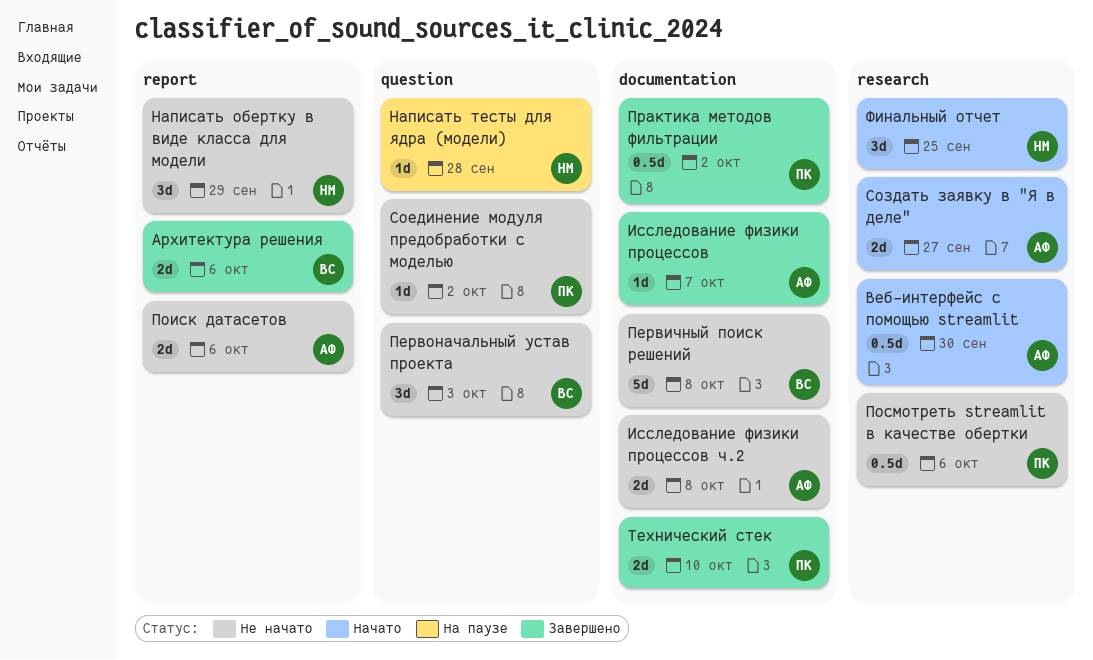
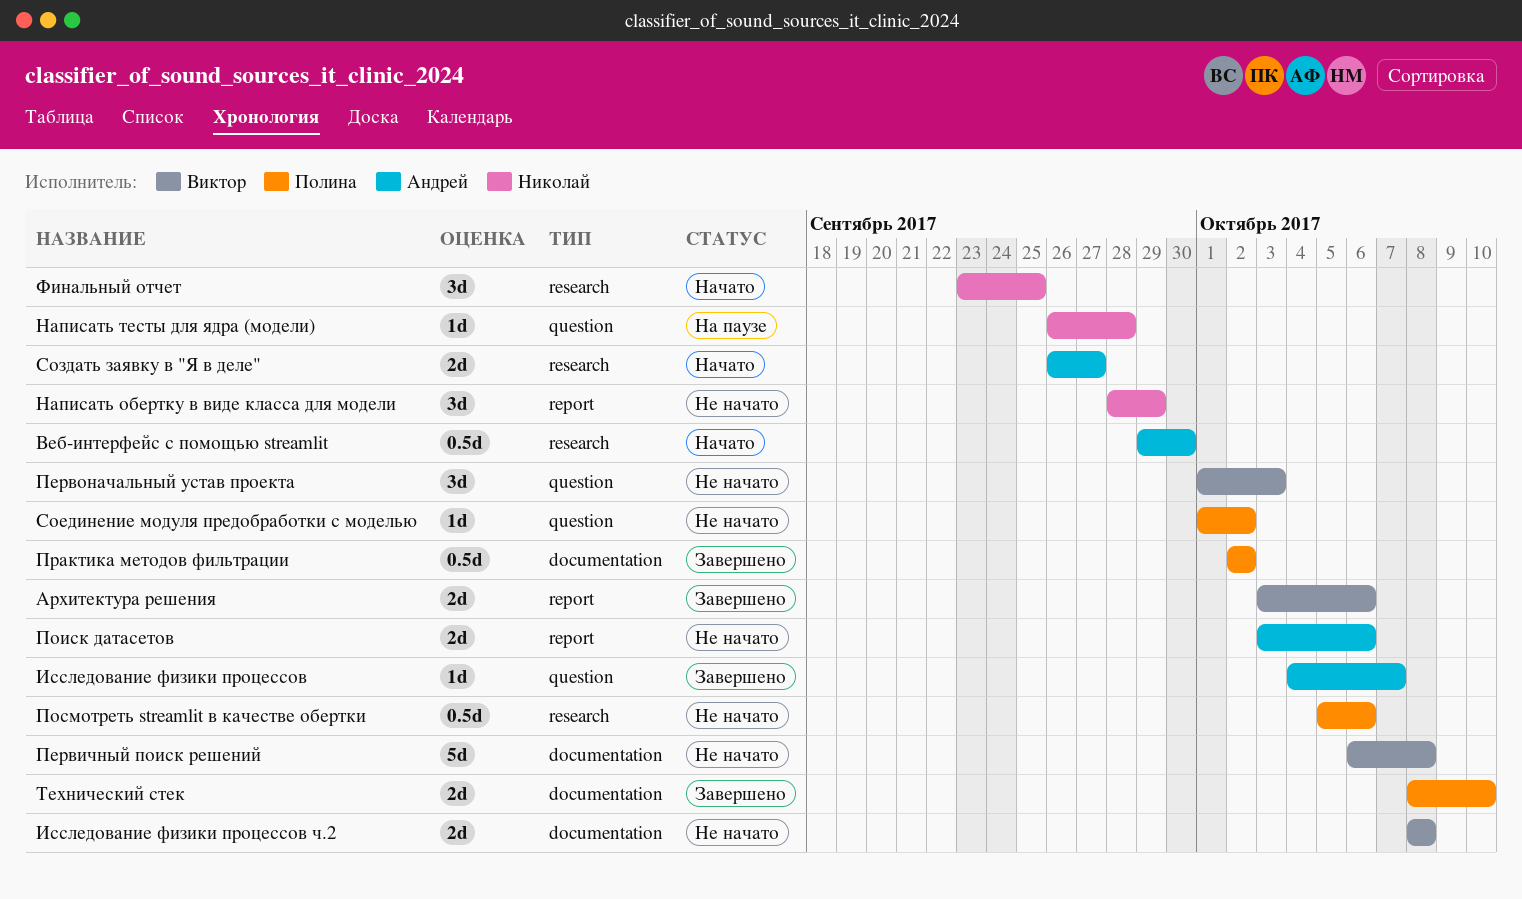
Исследование физики процессов, label: documentation -> question
Исследование физики процессов ч.2, owner: Андрей -> Виктор

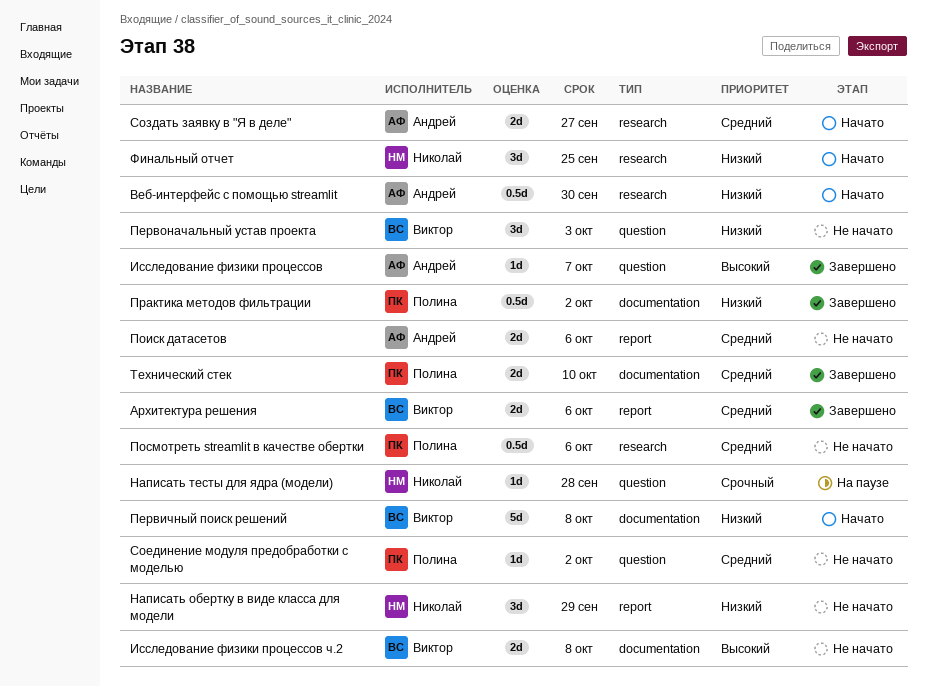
Первичный поиск решений, status: Не начато -> Начато

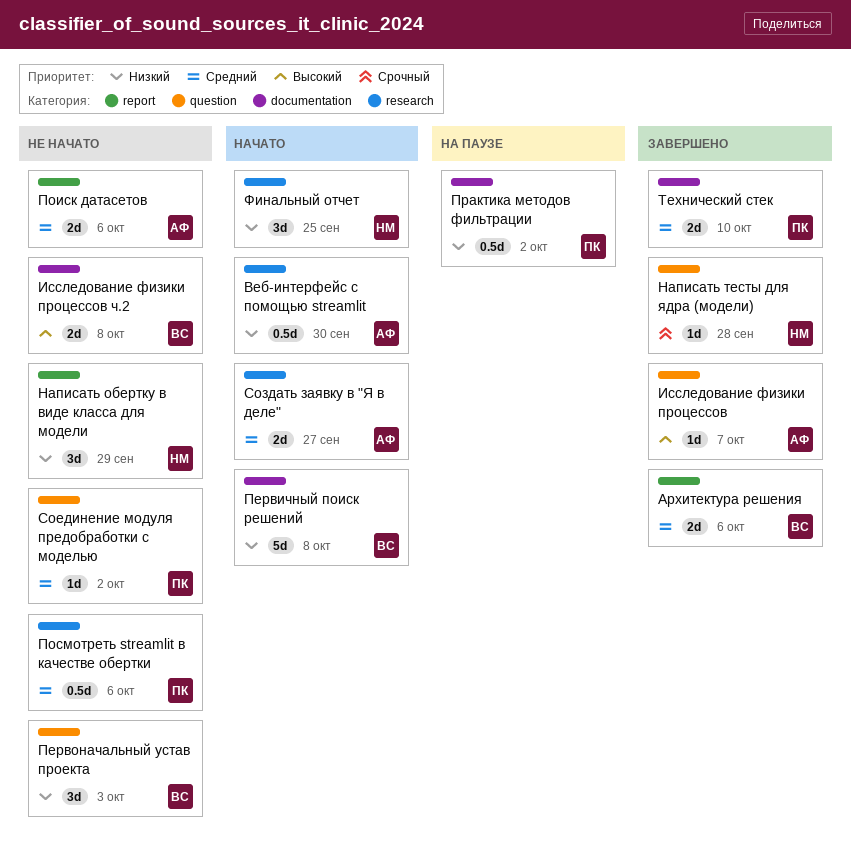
Написать тесты для ядра (модели), status: На паузе -> Завершено
Практика методов фильтрации, status: Завершено -> На паузе

